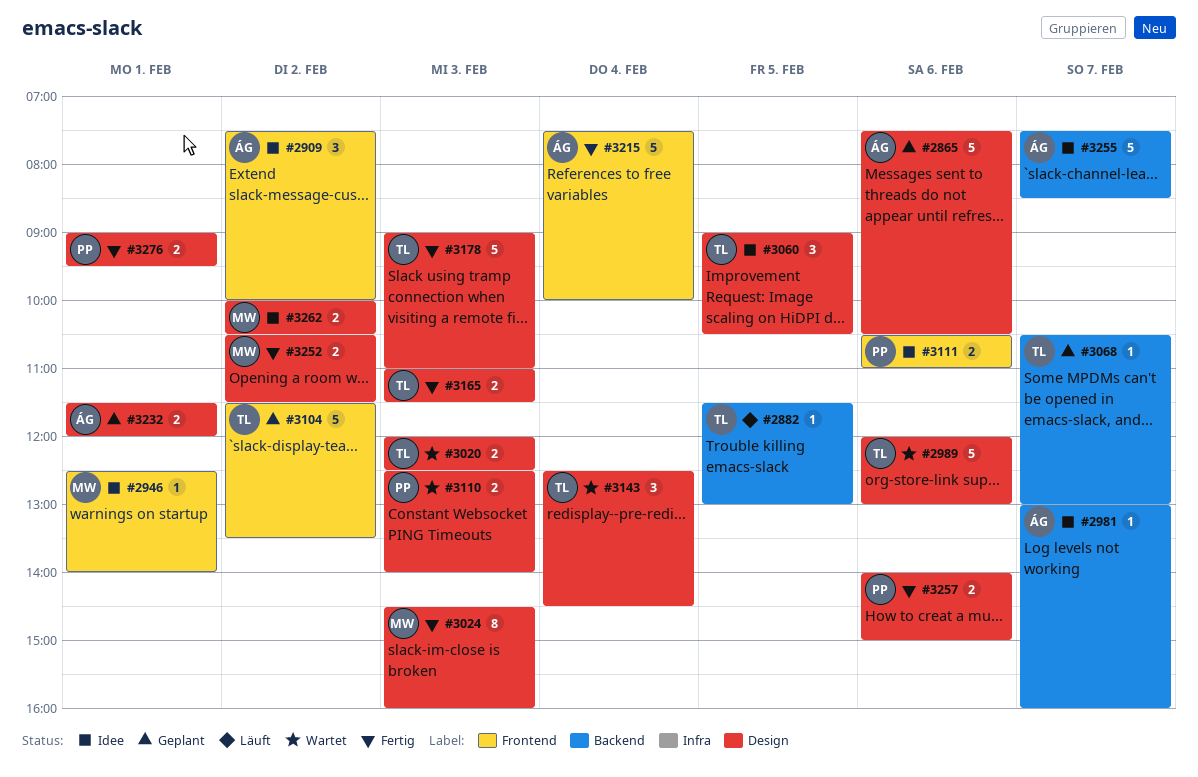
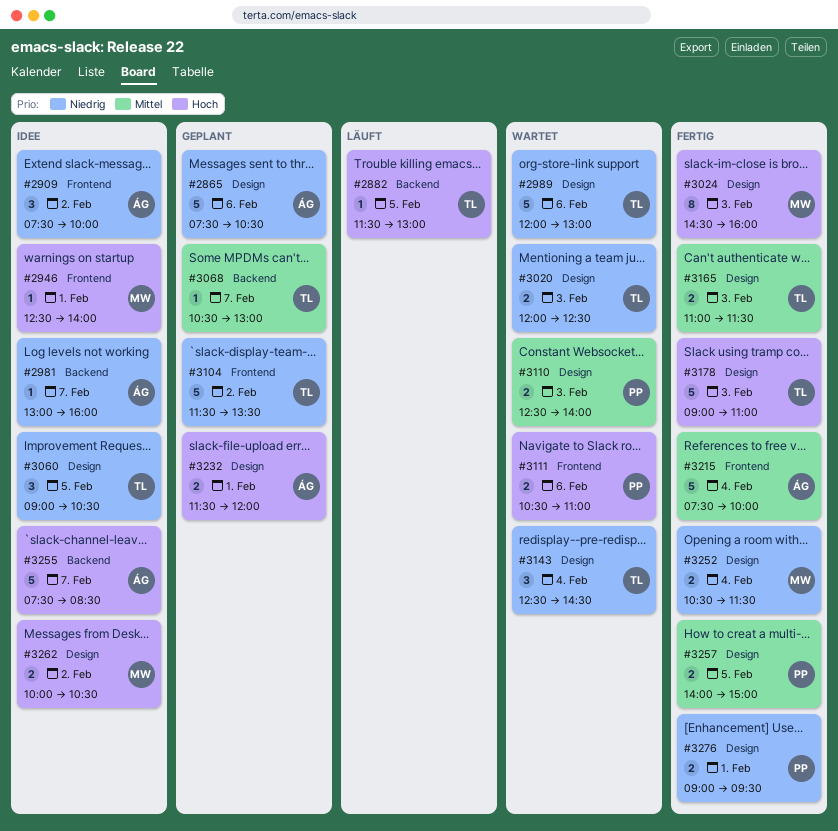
#3111, status: Idee -> Wartet
#3252, day: Feb 2 -> Feb 4
#3257, day: Feb 6 -> Feb 5

